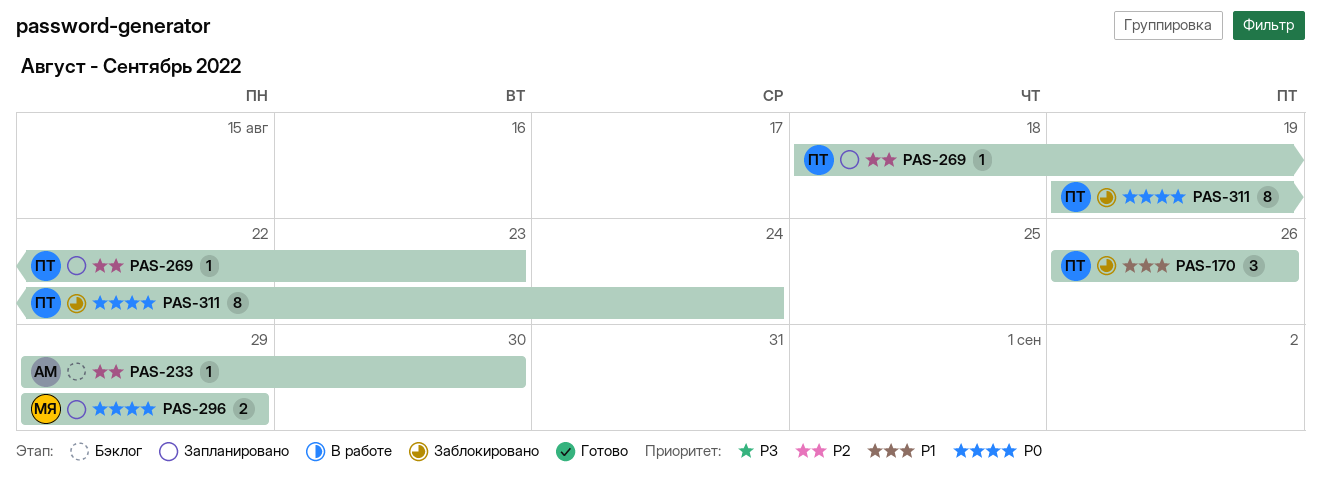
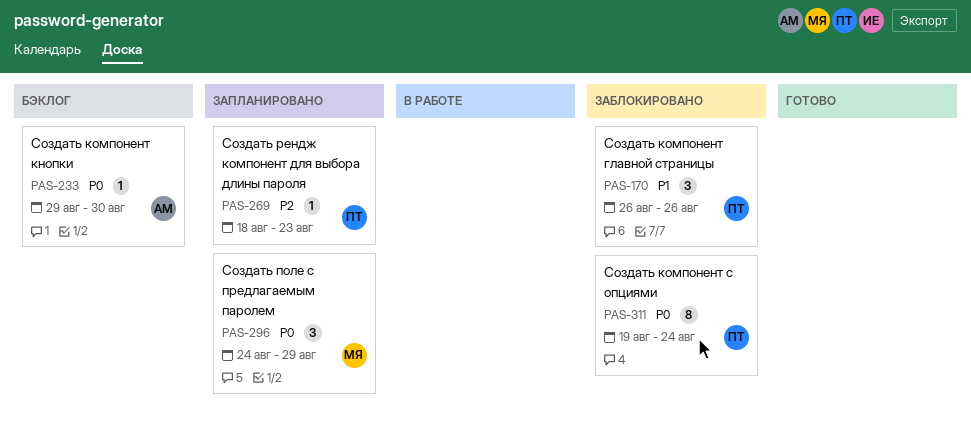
PAS-233, priority: P2 -> P0
PAS-296, estimate: 2 -> 3
PAS-296, start: Aug 29 -> Aug 24

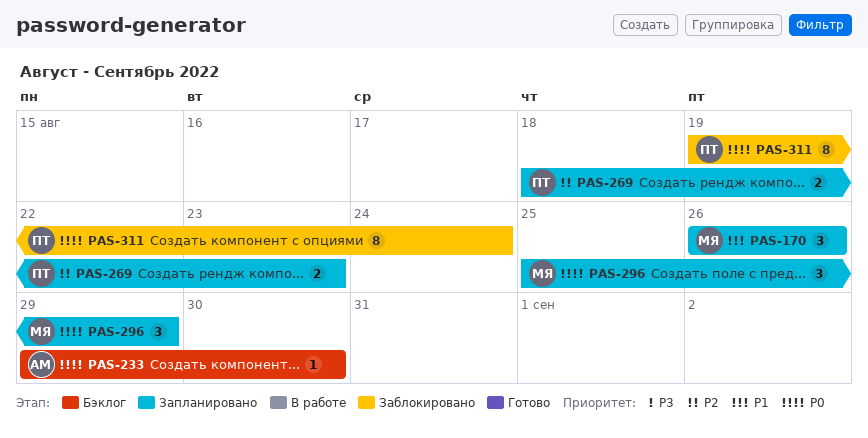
PAS-170, status: Заблокировано -> Запланировано
PAS-170, owner: ПТ -> МЯ
PAS-269, estimate: 1 -> 2
PAS-296, start: Aug 24 -> Aug 25

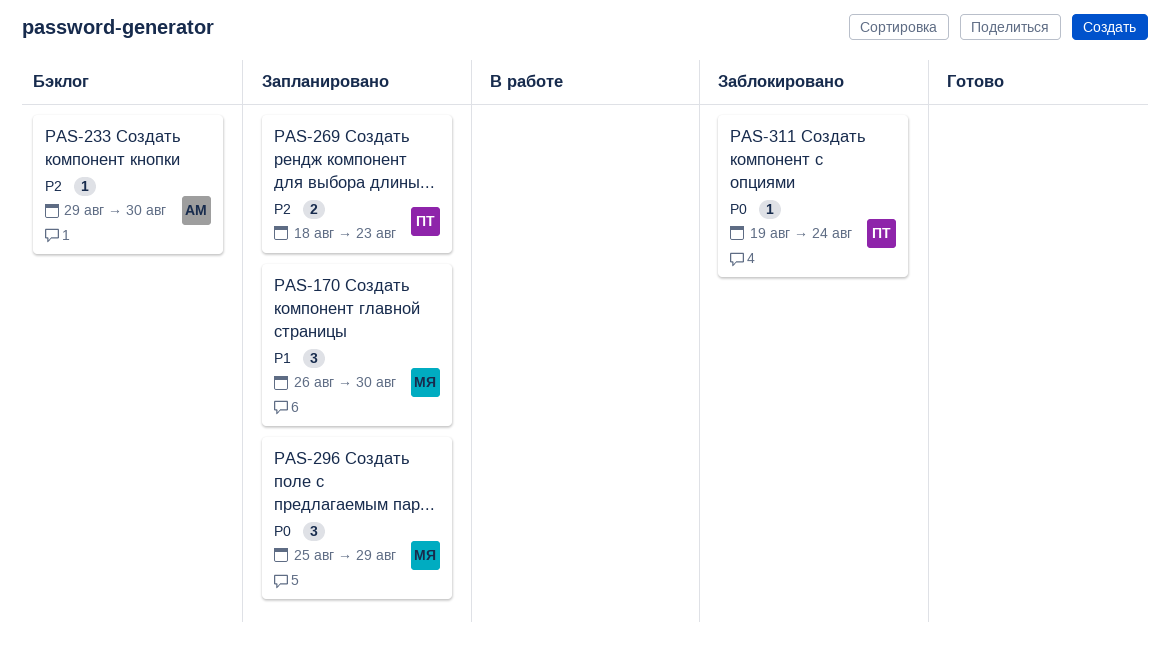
PAS-170, due: Aug 26 -> Aug 30
PAS-233, priority: P0 -> P2
PAS-311, estimate: 8 -> 1

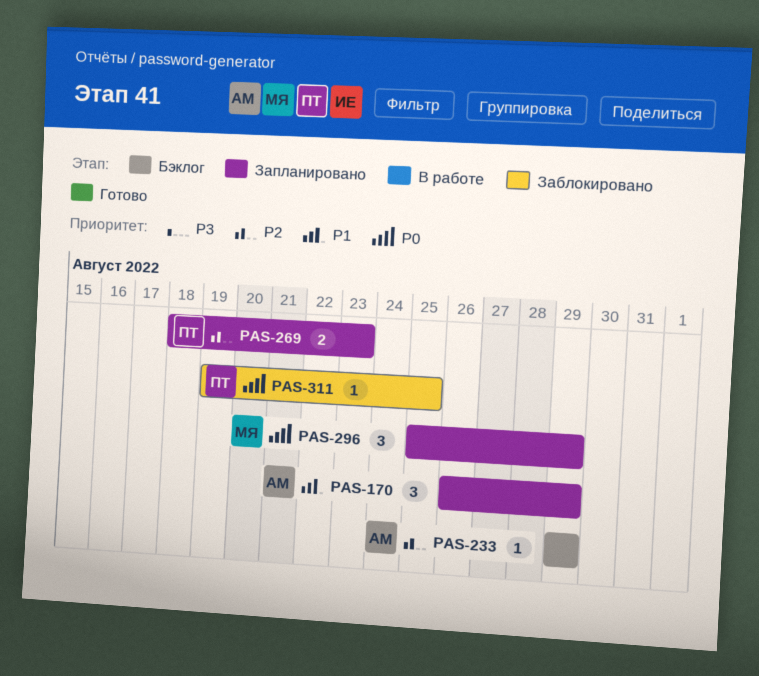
PAS-170, owner: МЯ -> АМ
PAS-170, due: Aug 30 -> Aug 29
PAS-233, due: Aug 30 -> Aug 29
PAS-311, due: Aug 24 -> Aug 25

